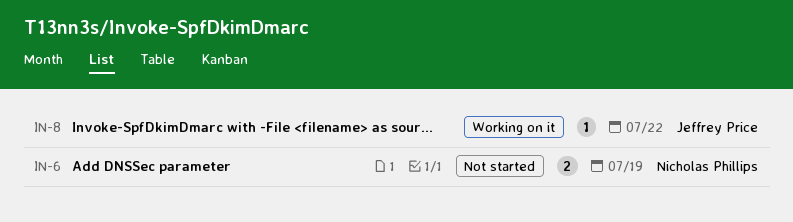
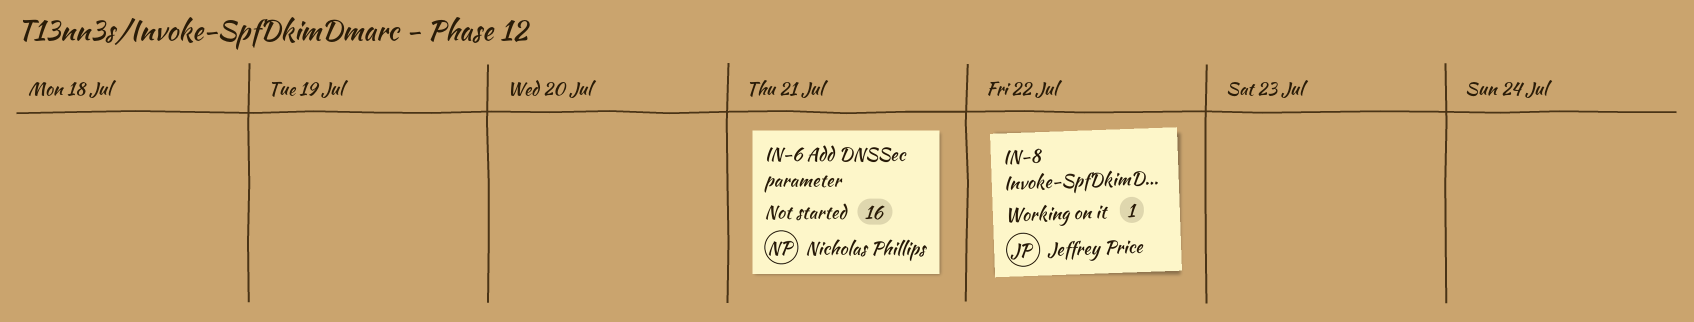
IN-6, estimate: 2 -> 16
IN-6, due: Jul 19 -> Jul 21

